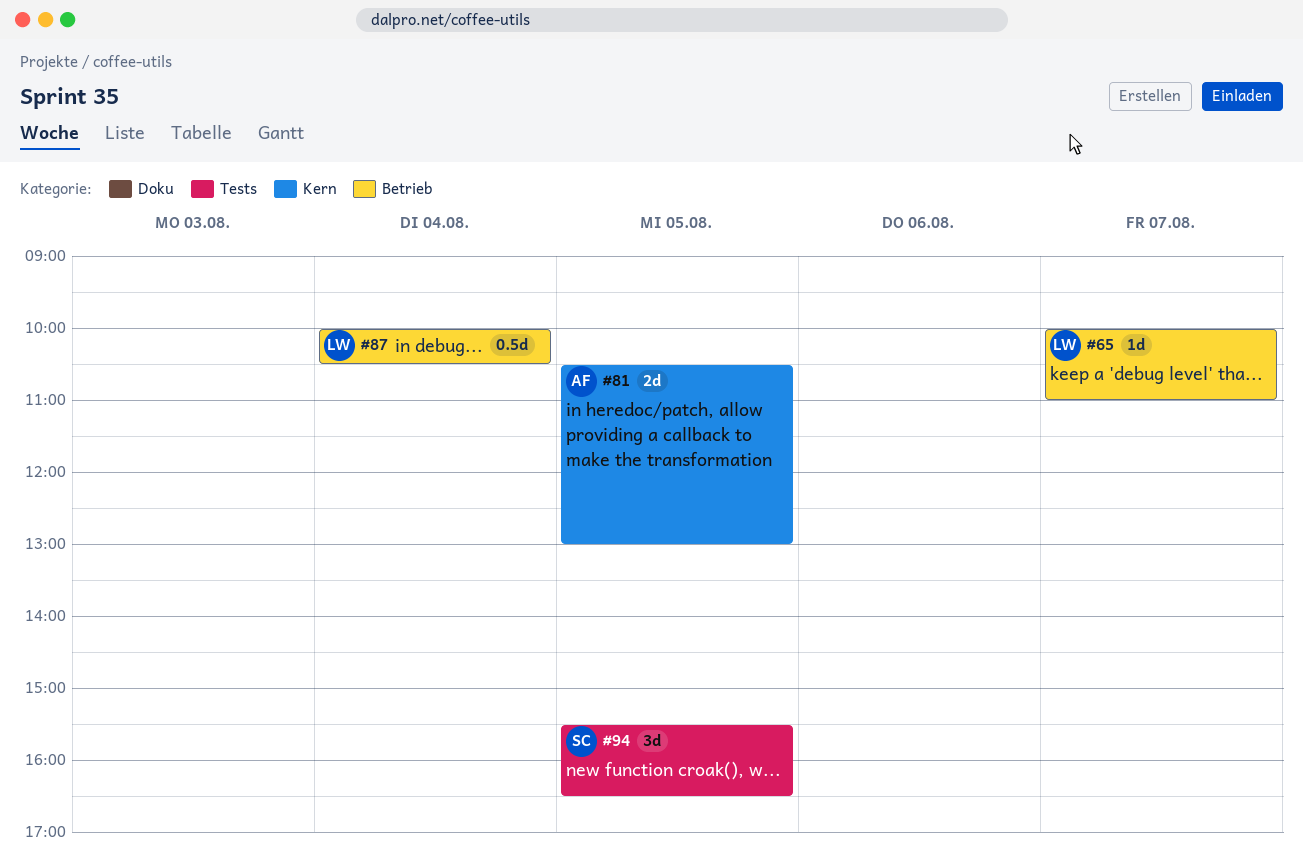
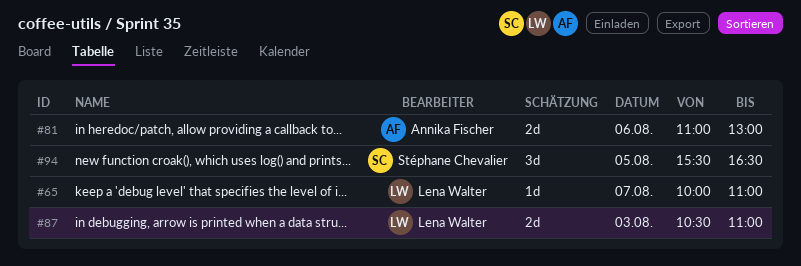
#81, day: Aug 5 -> Aug 6
#81, begins: 10:30 -> 11:00
#87, estimate: 0.5d -> 2d
#87, day: Aug 4 -> Aug 3
#87, begins: 10:00 -> 10:30
#87, ends: 10:30 -> 11:00

